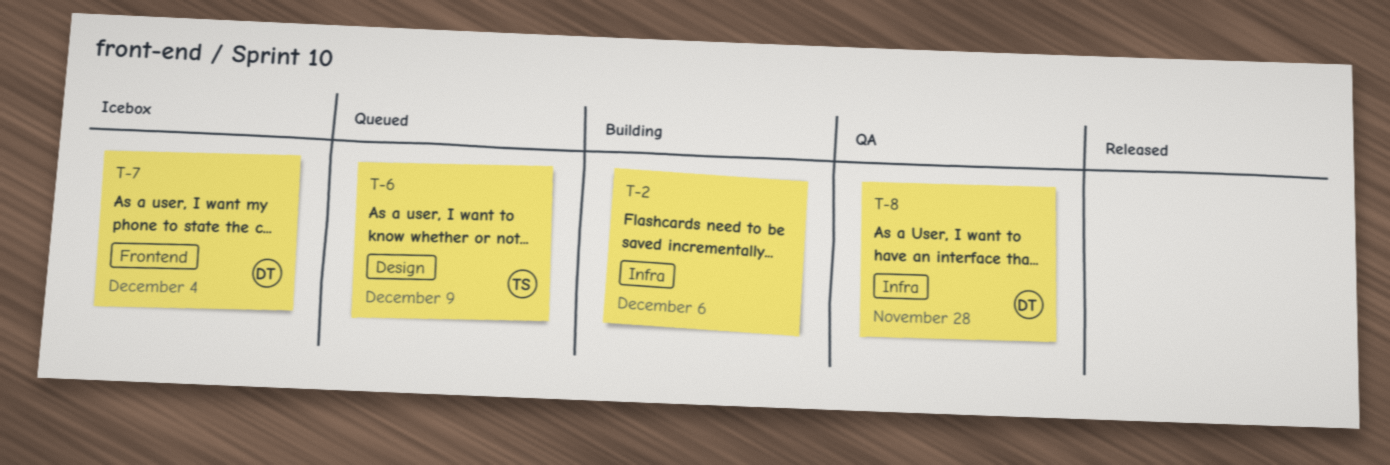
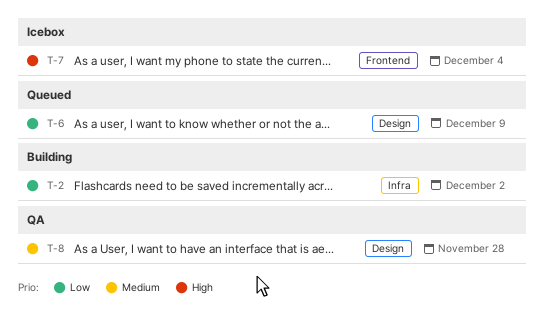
T-2, due: Dec 6 -> Dec 2
T-8, label: Infra -> Design

